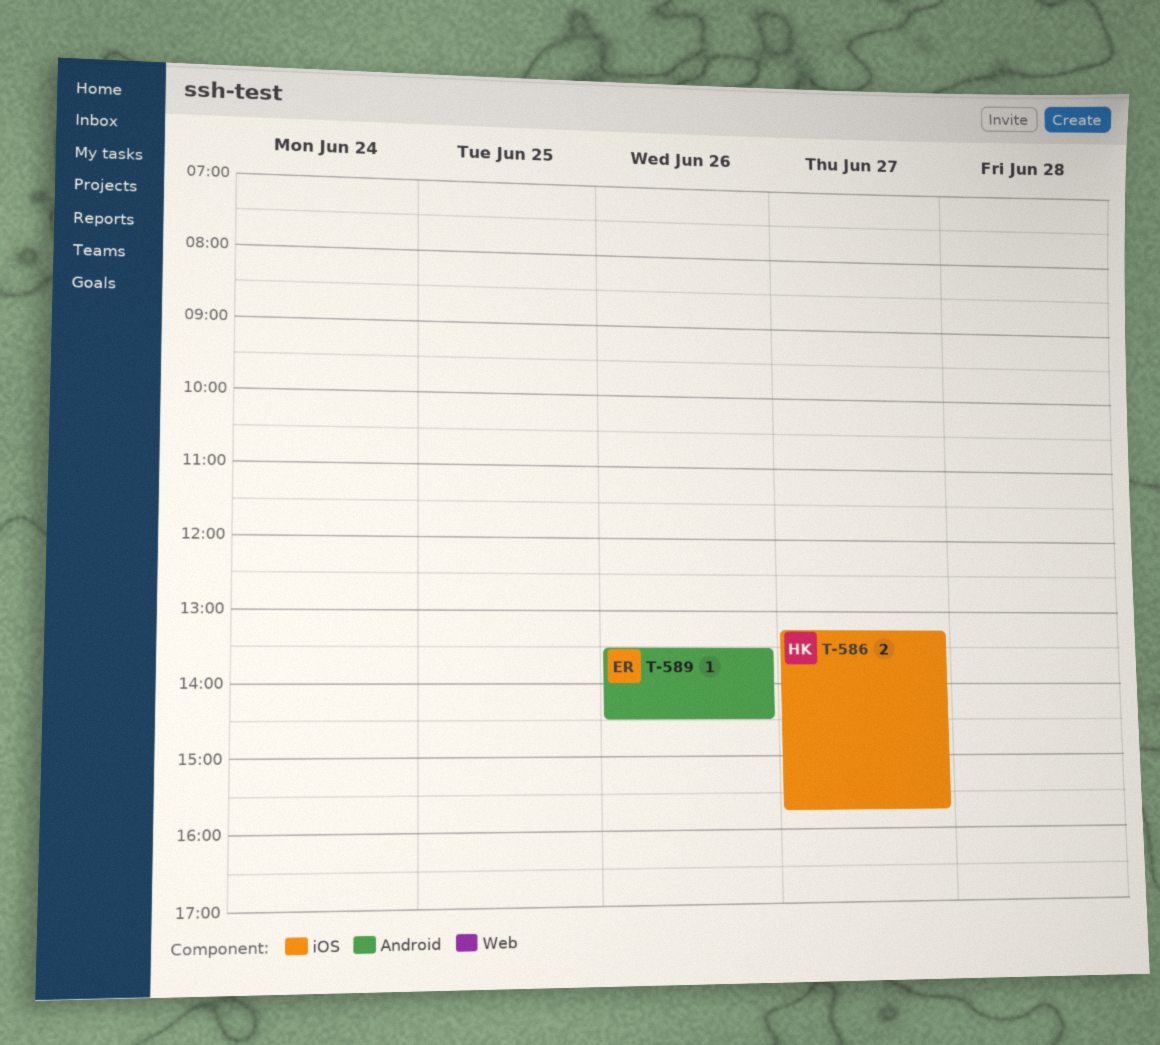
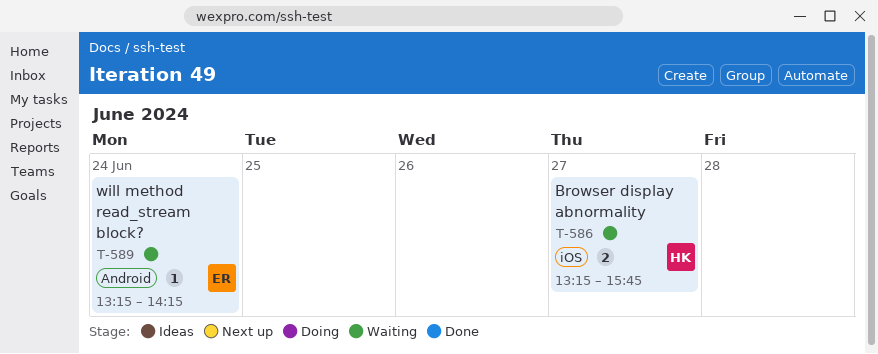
T-589, day: Jun 26 -> Jun 24
T-589, begins: 13:30 -> 13:15
T-589, ends: 14:30 -> 14:15

